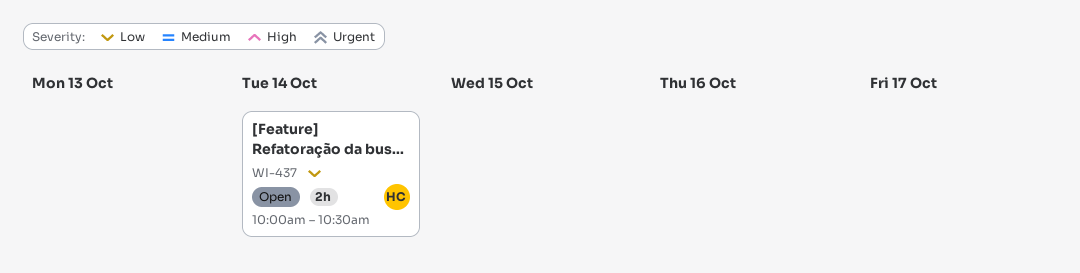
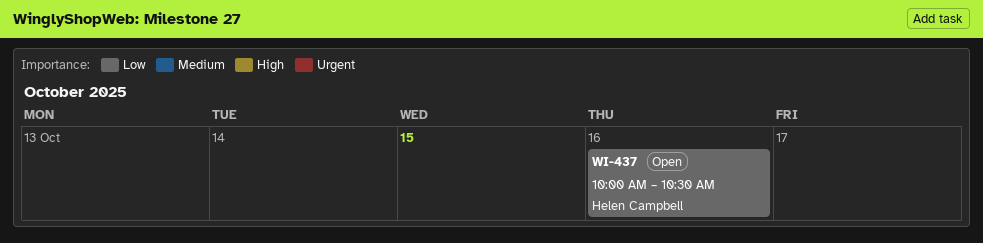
WI-437, day: Oct 14 -> Oct 16

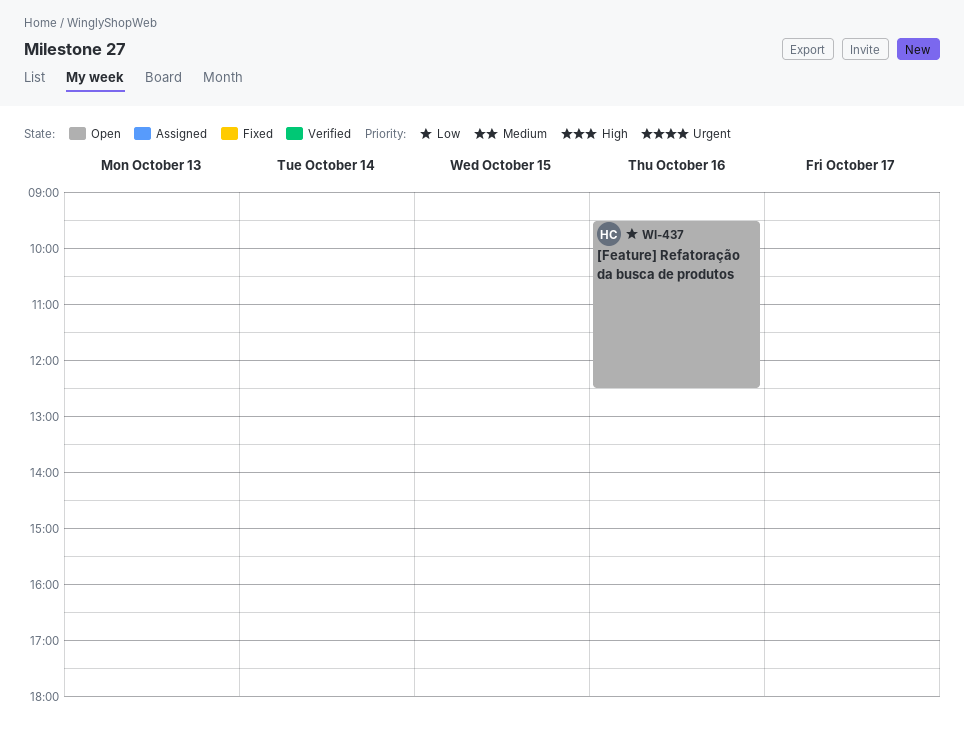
WI-437, begins: 10:00 -> 09:30
WI-437, ends: 10:30 -> 12:30

